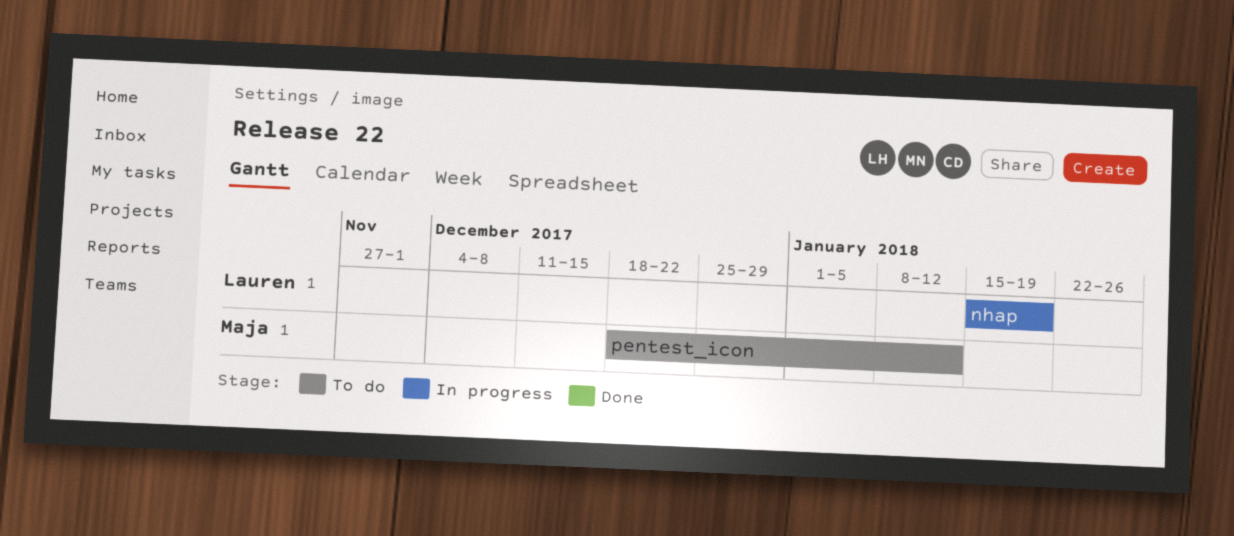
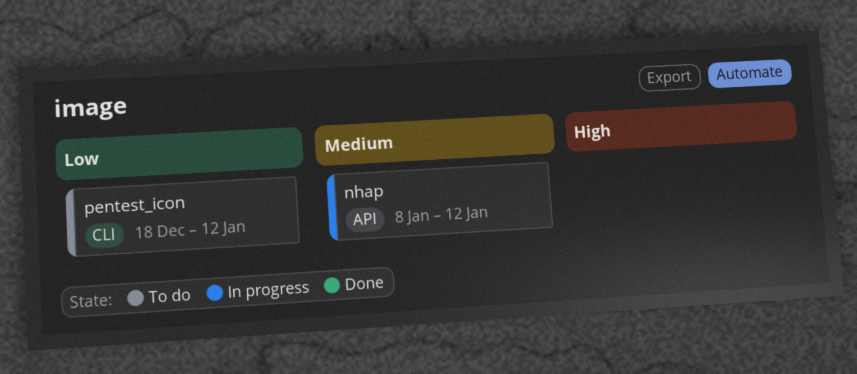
nhap, start: Jan 15 -> Jan 8
nhap, due: Jan 19 -> Jan 12

